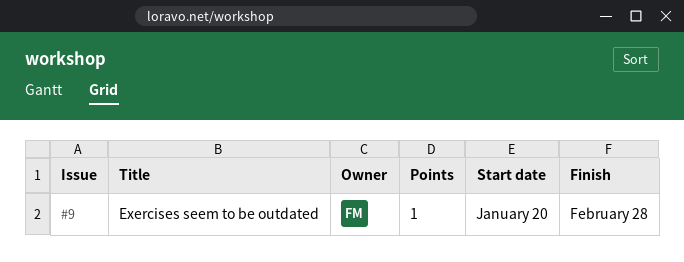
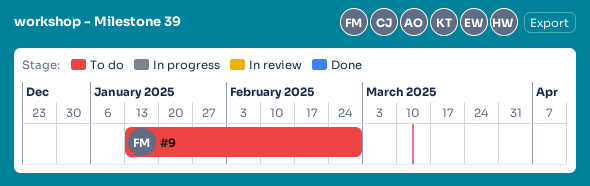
#9, start: Jan 20 -> Jan 13

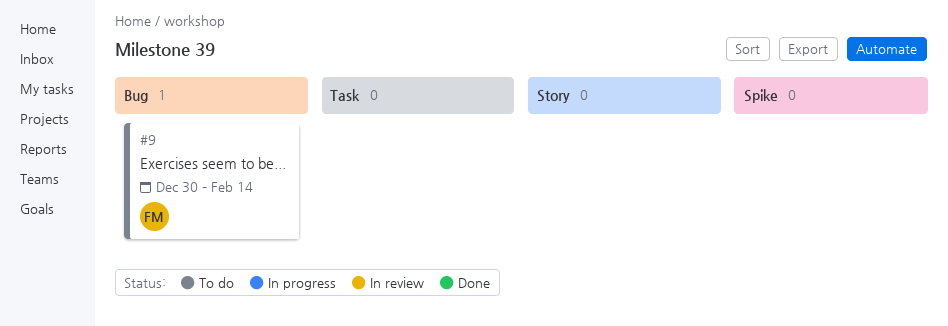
#9, start: Jan 13 -> Dec 30
#9, due: Feb 28 -> Feb 14

